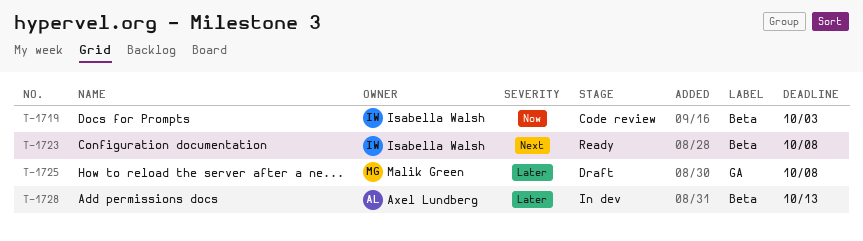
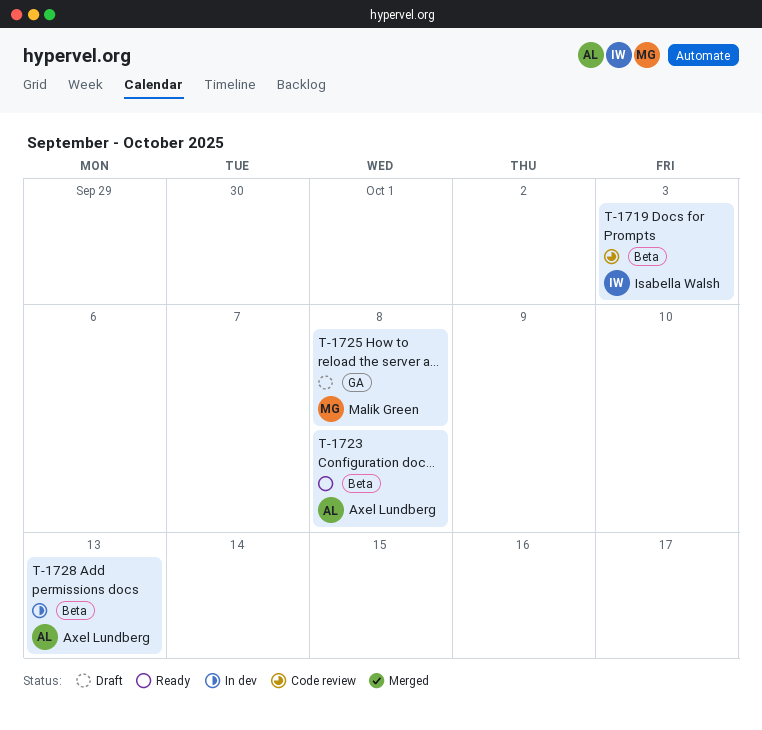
T-1723, owner: Isabella Walsh -> Axel Lundberg

